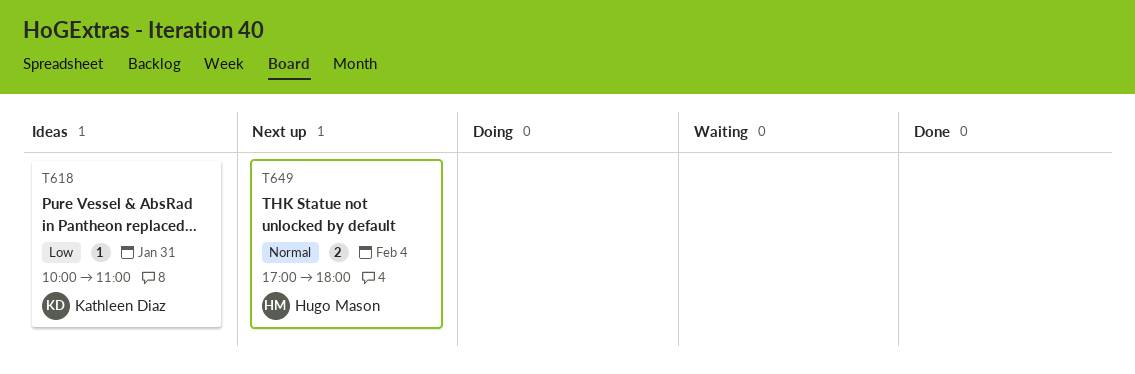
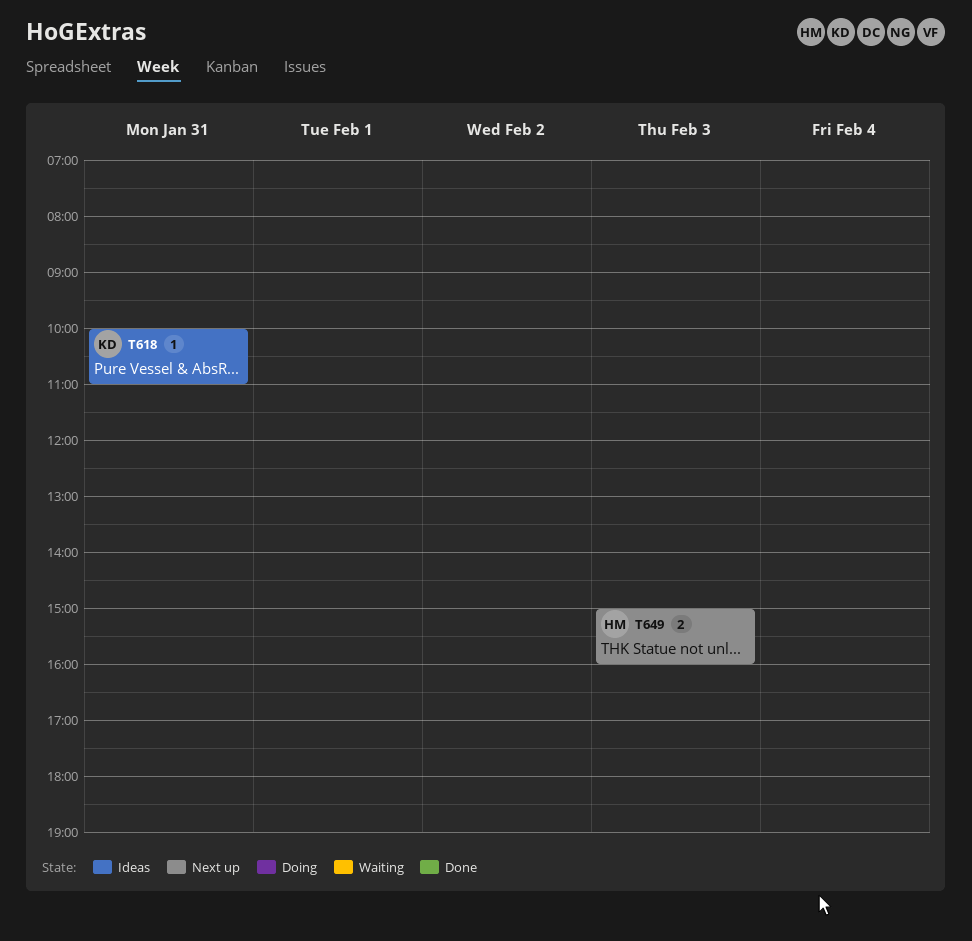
T649, day: Feb 4 -> Feb 3
T649, begins: 17:00 -> 15:00
T649, ends: 18:00 -> 16:00

